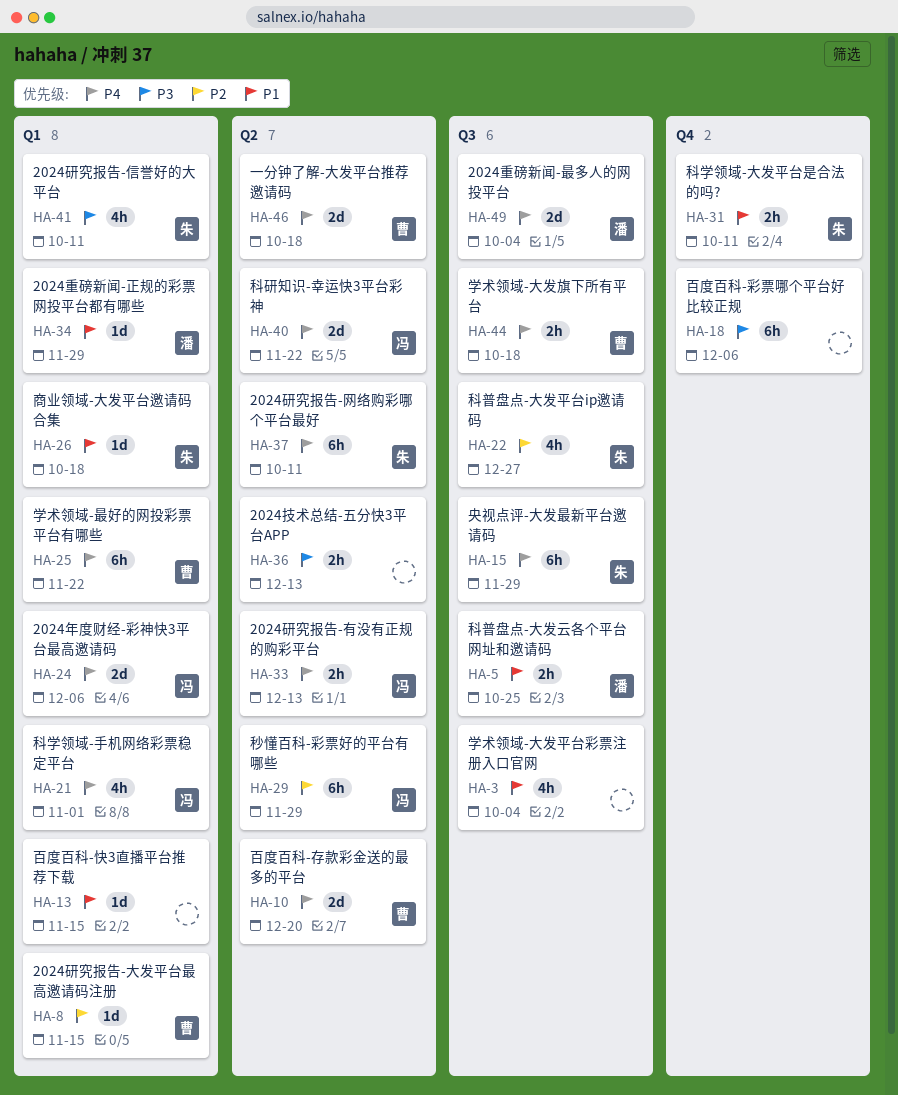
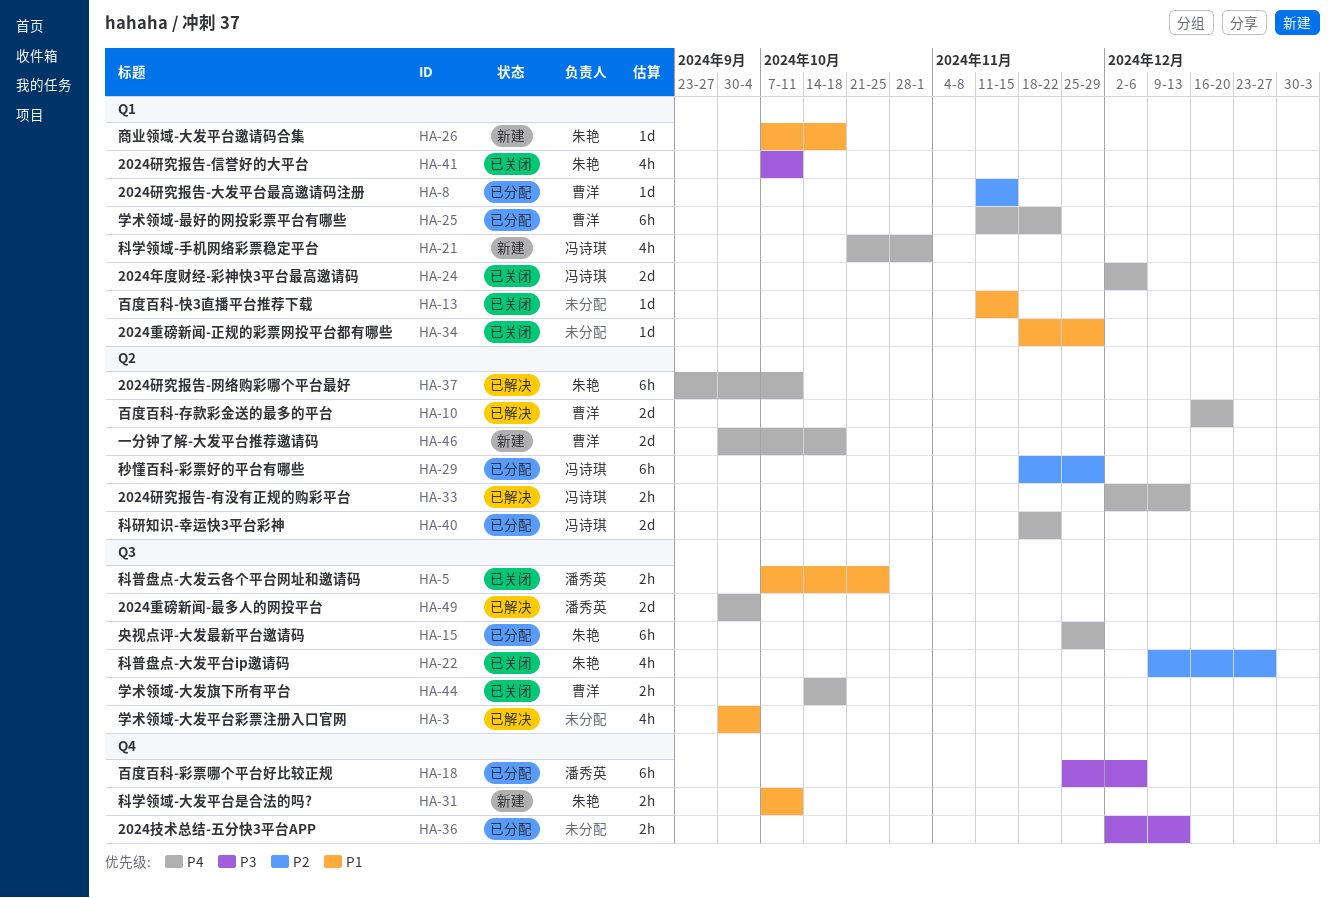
HA-18, owner: none -> 潘秀英
HA-34, owner: 潘秀英 -> none
HA-36, label: Q2 -> Q4

